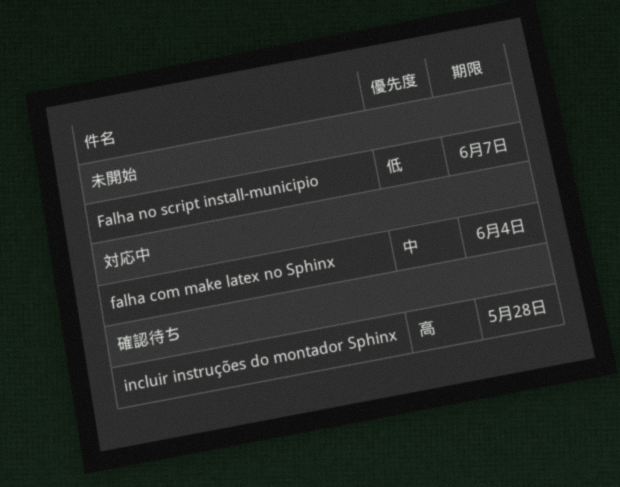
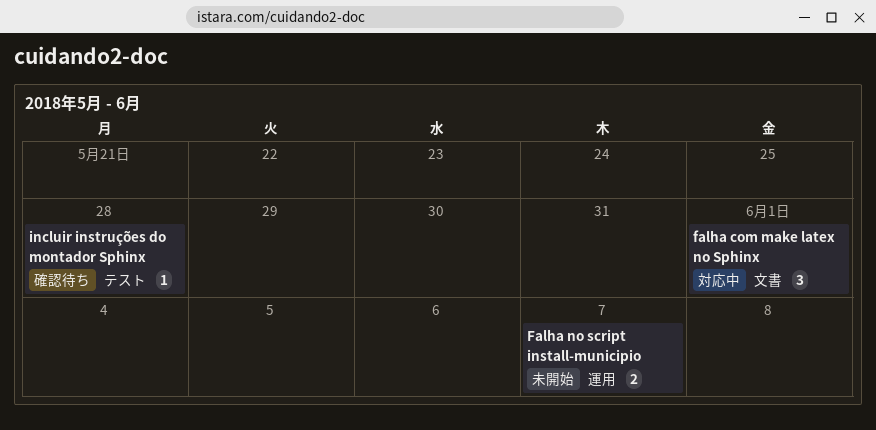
falha com make latex no Sphinx, due: Jun 4 -> Jun 1

